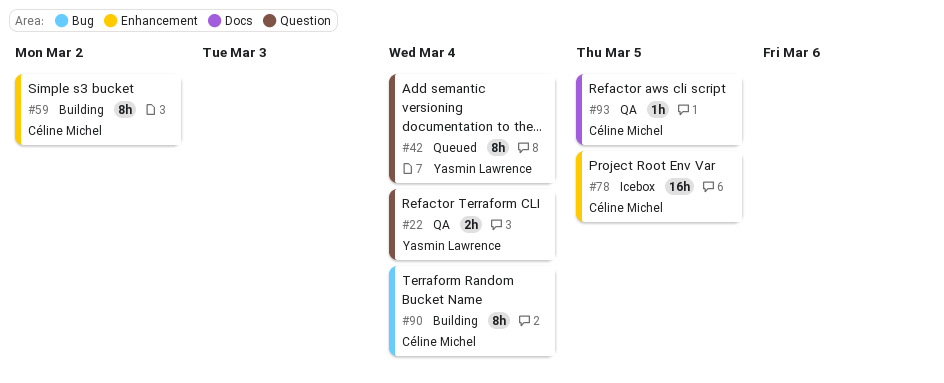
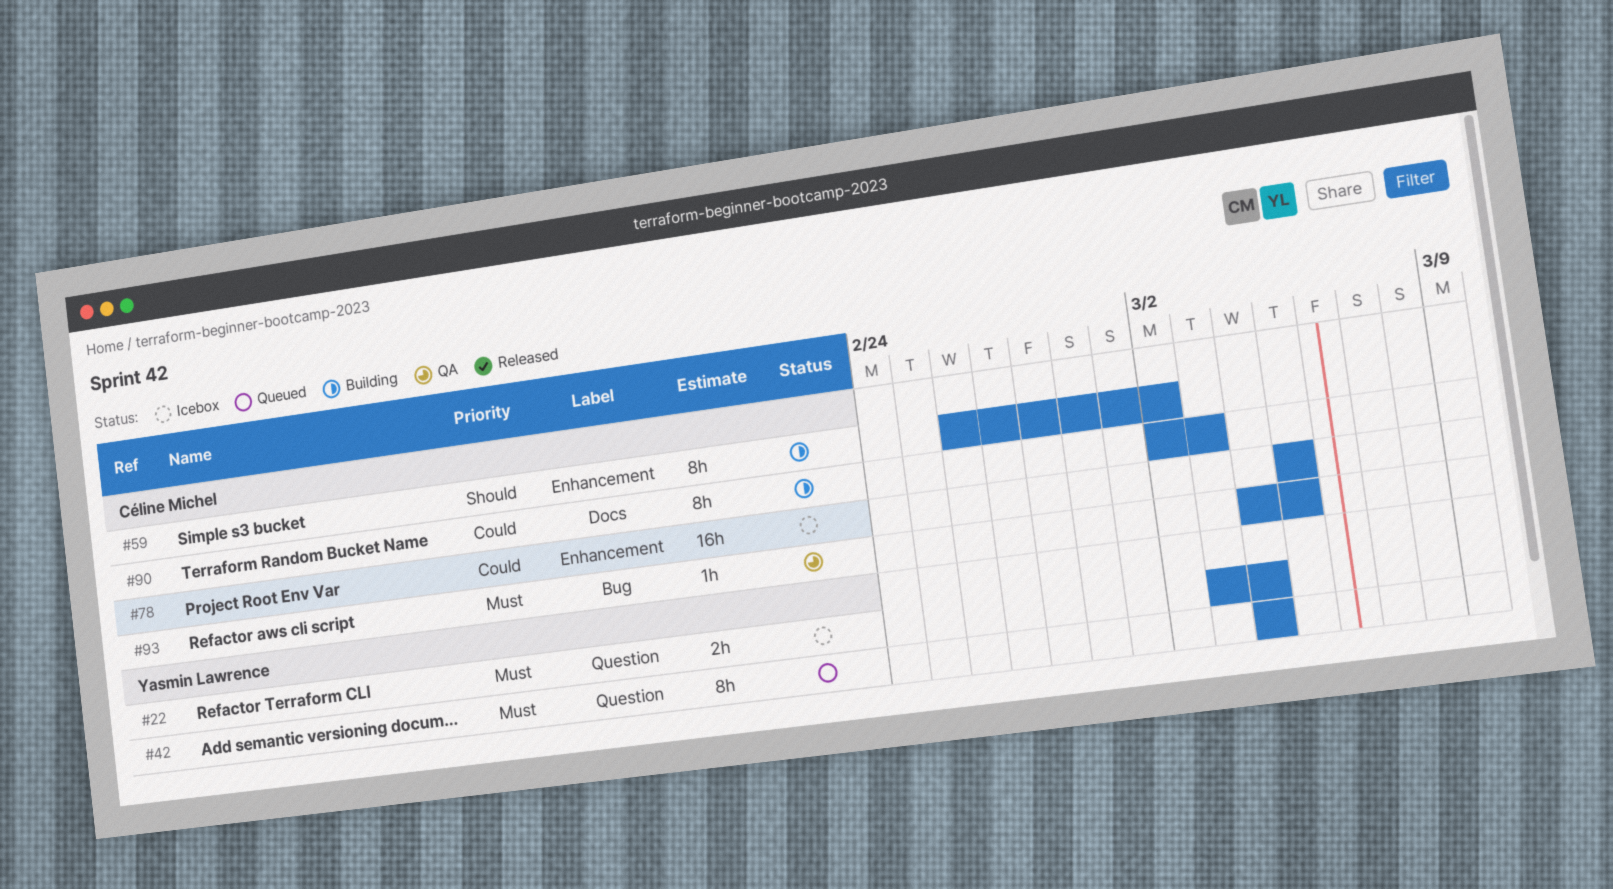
#22, status: QA -> Icebox
#90, label: Bug -> Docs
#90, due: Mar 4 -> Mar 3
#93, label: Docs -> Bug

